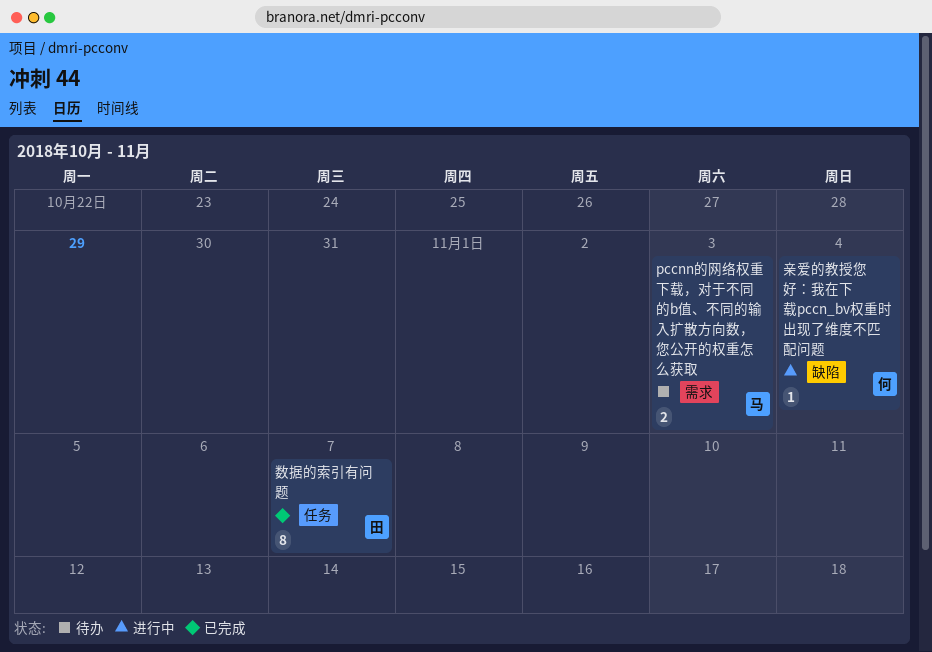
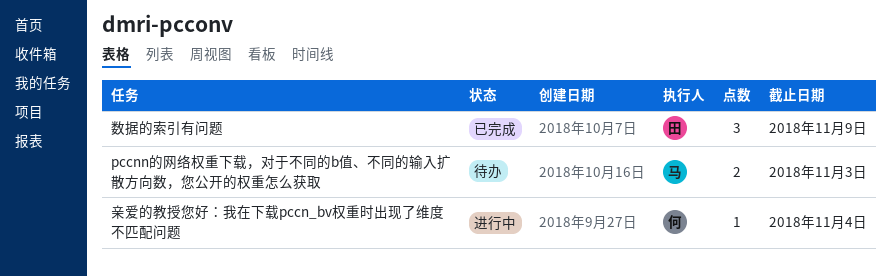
数据的索引有问题, estimate: 8 -> 3
数据的索引有问题, due: Nov 7 -> Nov 9

